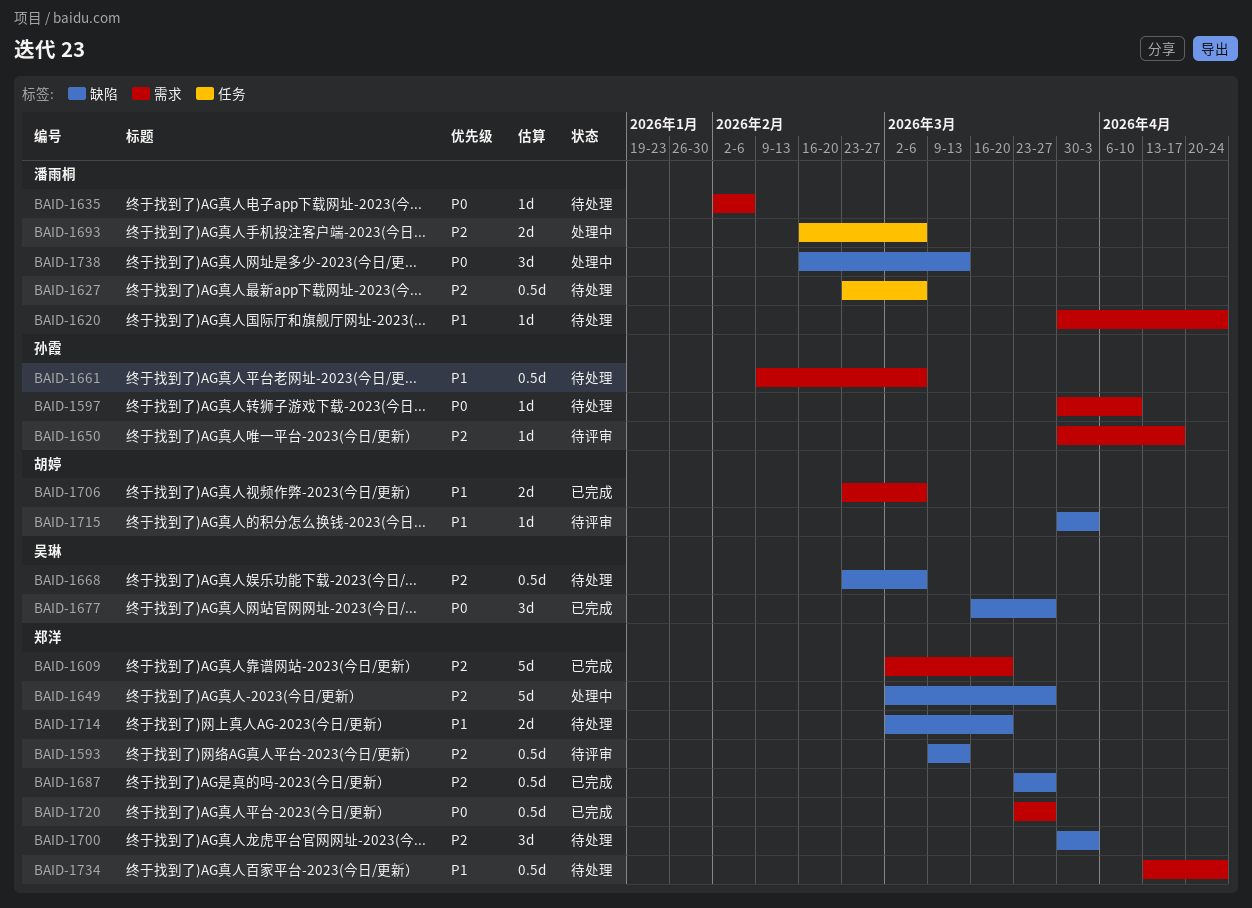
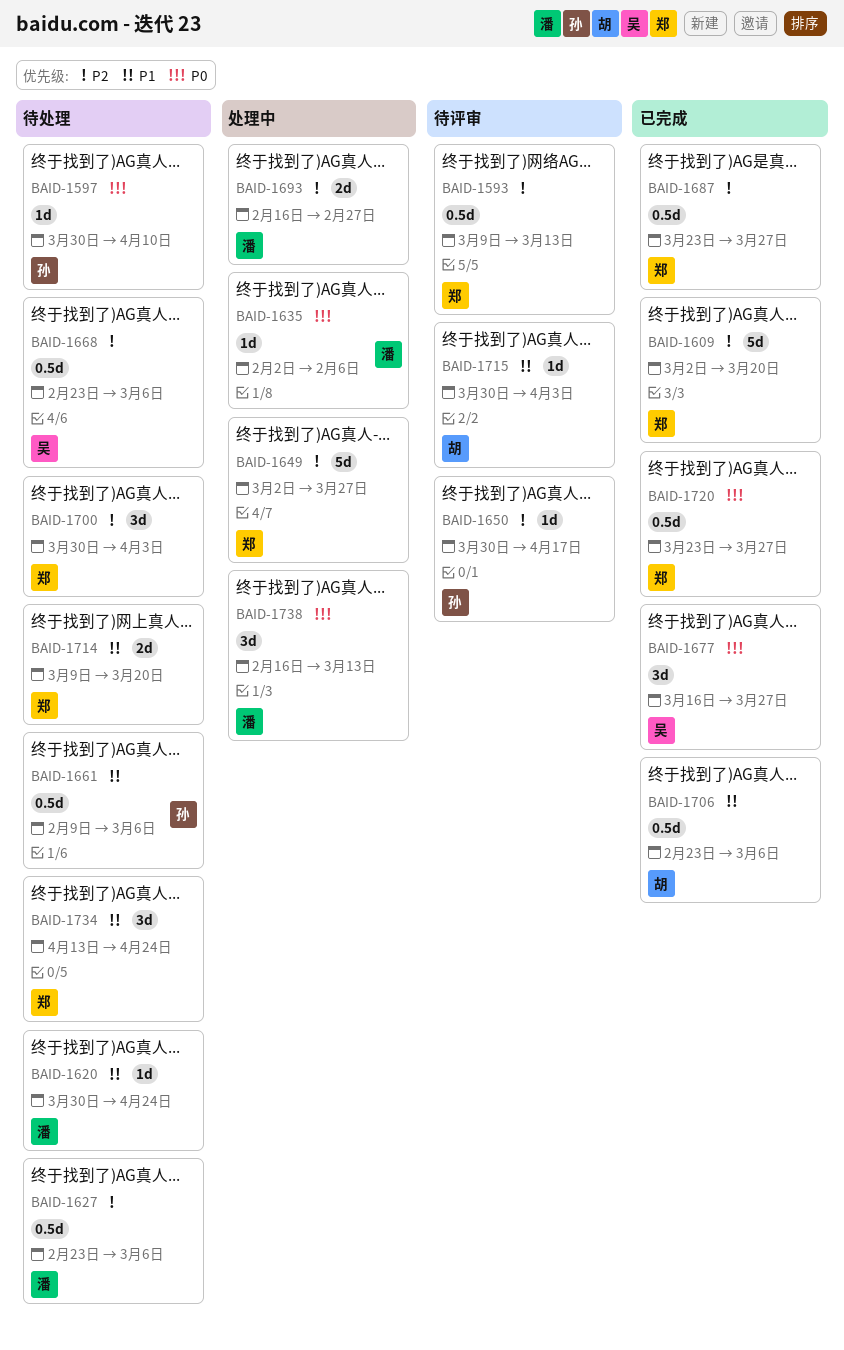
BAID-1635, status: 待处理 -> 处理中
BAID-1693, due: Mar 6 -> Feb 27
BAID-1706, estimate: 2d -> 0.5d
BAID-1714, start: Mar 2 -> Mar 9
BAID-1734, estimate: 0.5d -> 3d

